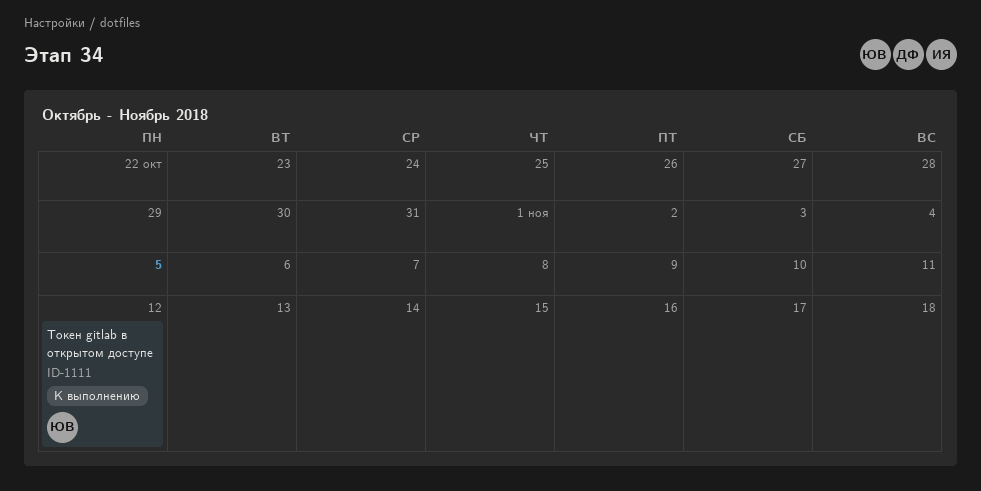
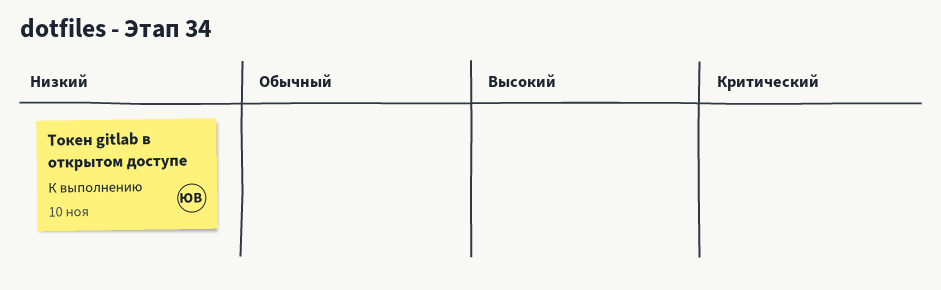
Токен gitlab в открытом доступе, due: Nov 12 -> Nov 10

